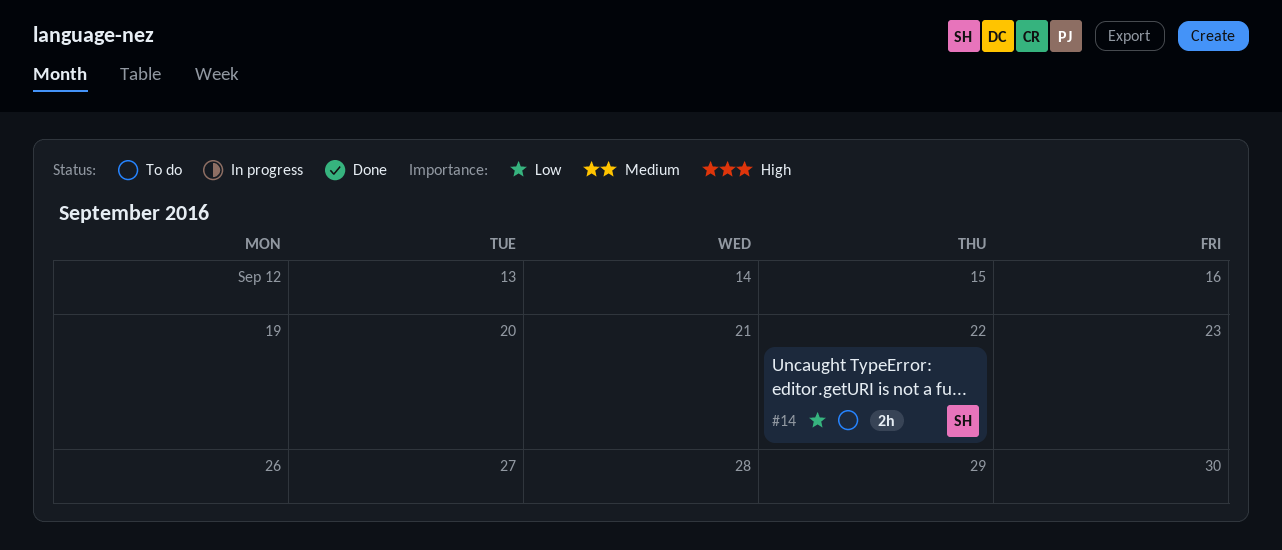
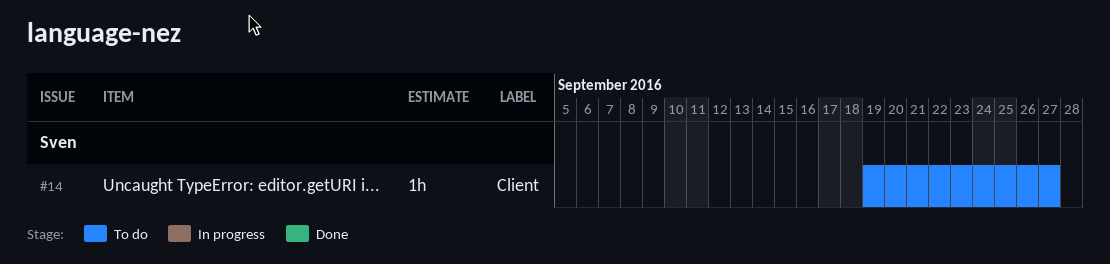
#14, estimate: 2h -> 1h
#14, due: Sep 22 -> Sep 27

